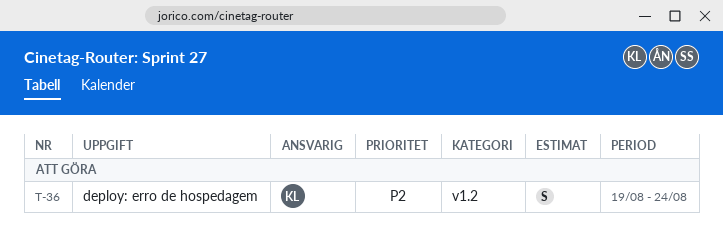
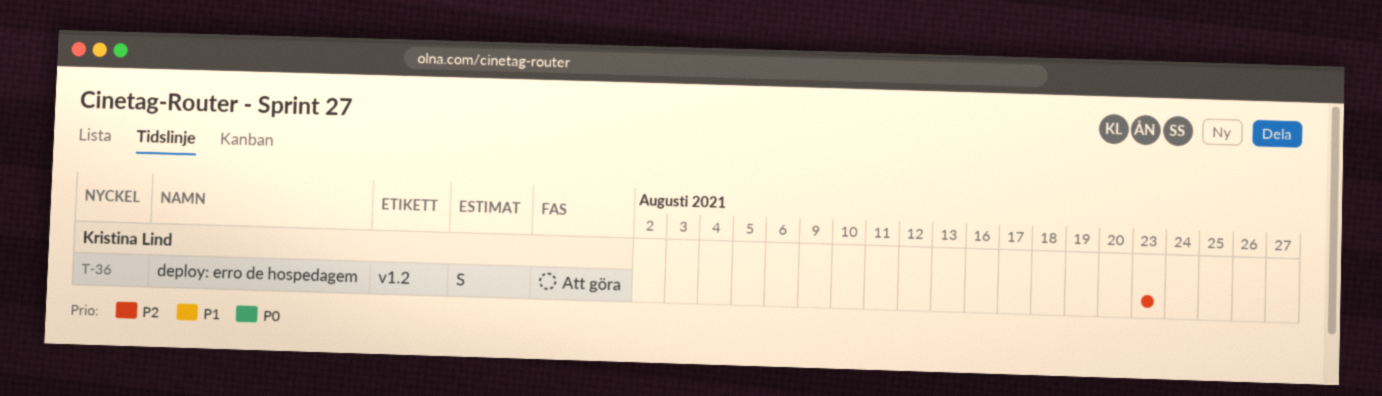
T-36, start: Aug 19 -> Aug 23
T-36, due: Aug 24 -> Aug 23

